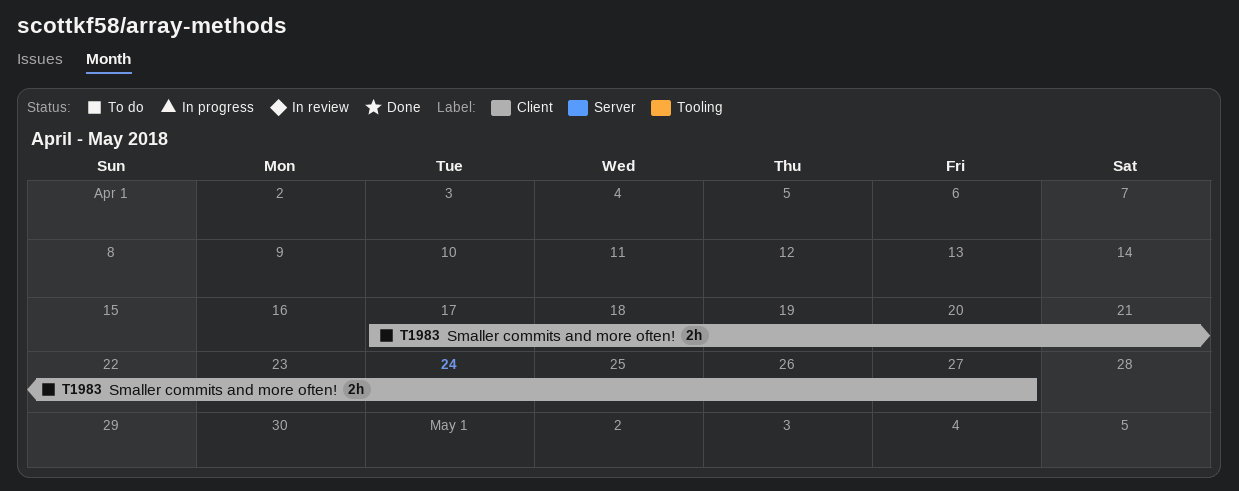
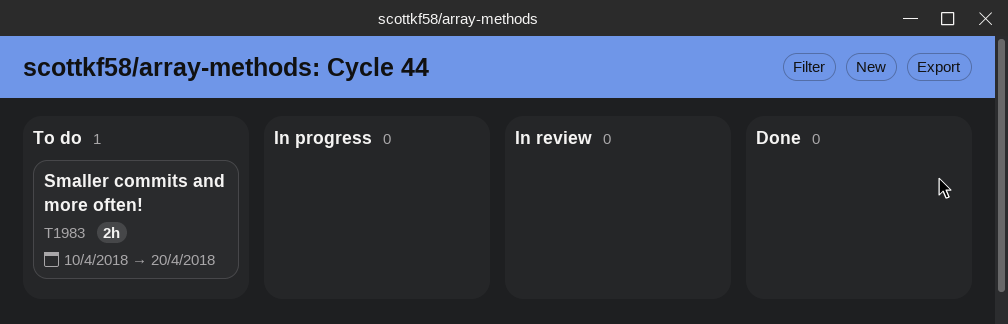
T1983, start: Apr 17 -> Apr 10
T1983, due: Apr 27 -> Apr 20

